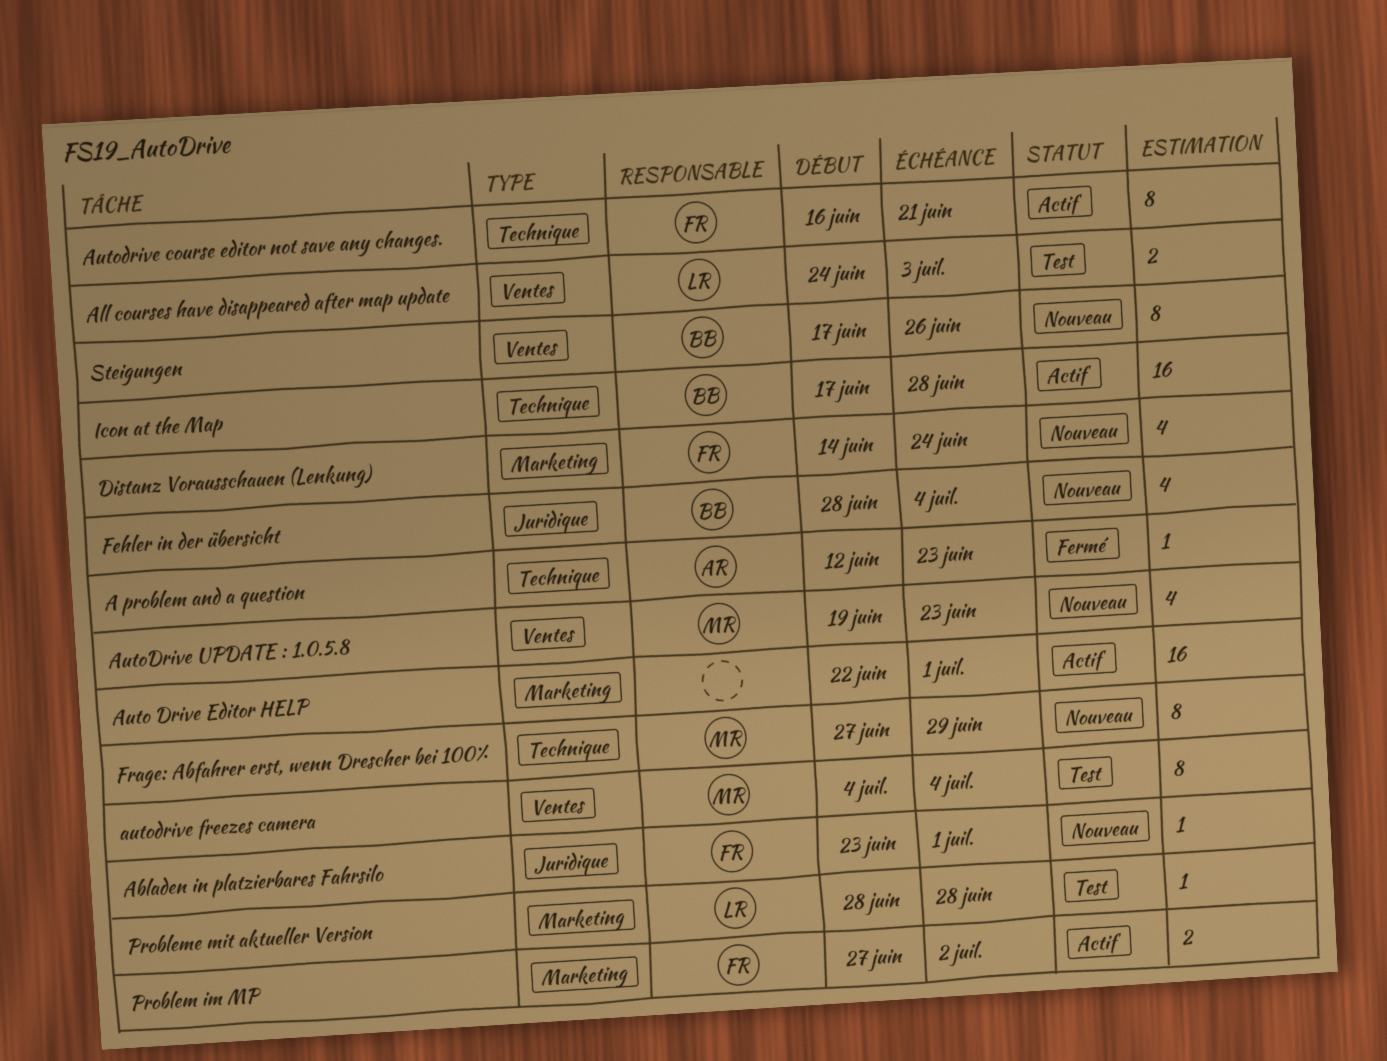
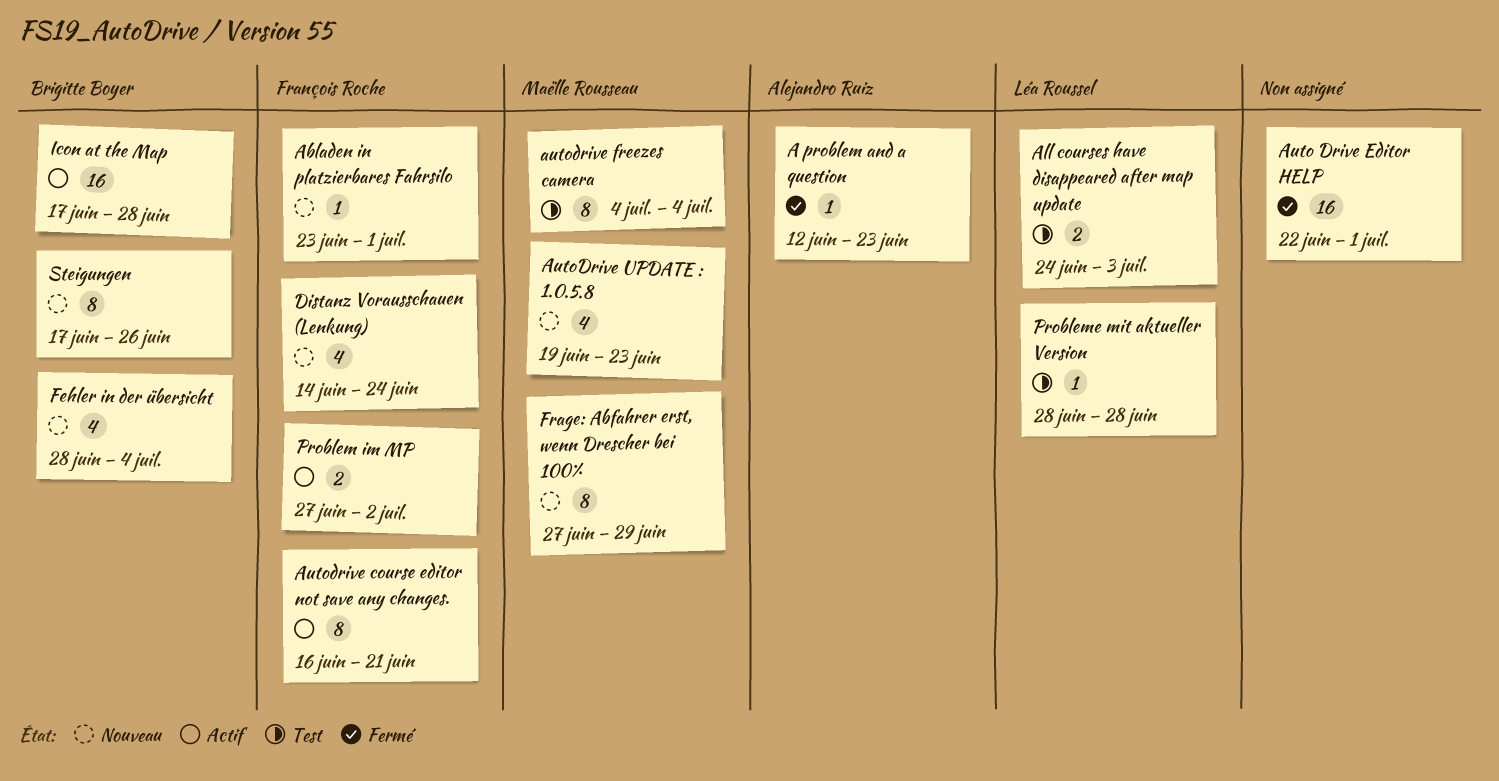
Auto Drive Editor HELP, status: Actif -> Fermé

